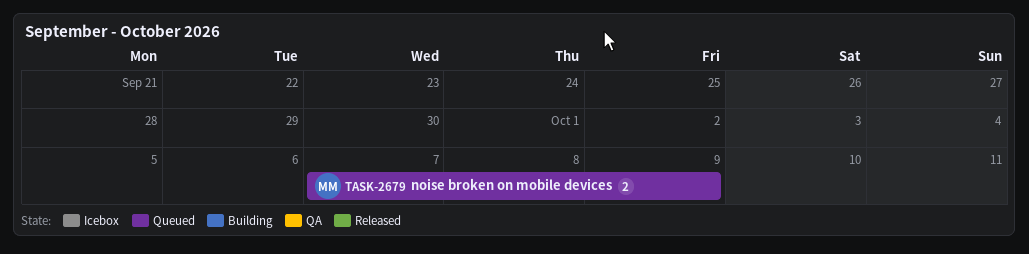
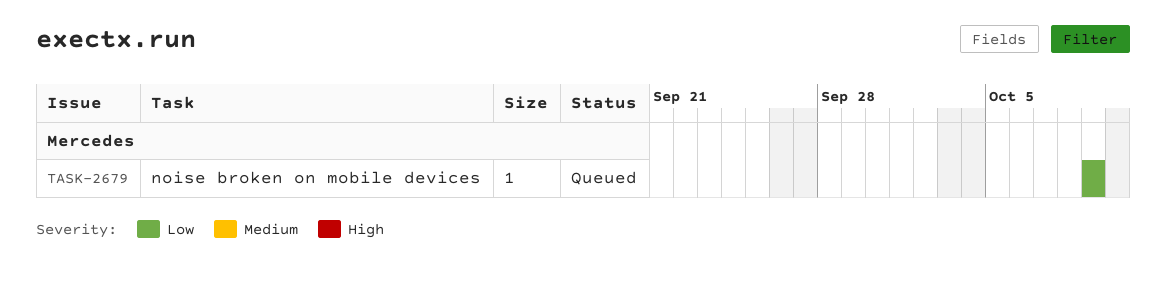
TASK-2679, estimate: 2 -> 1
TASK-2679, start: Oct 7 -> Oct 9

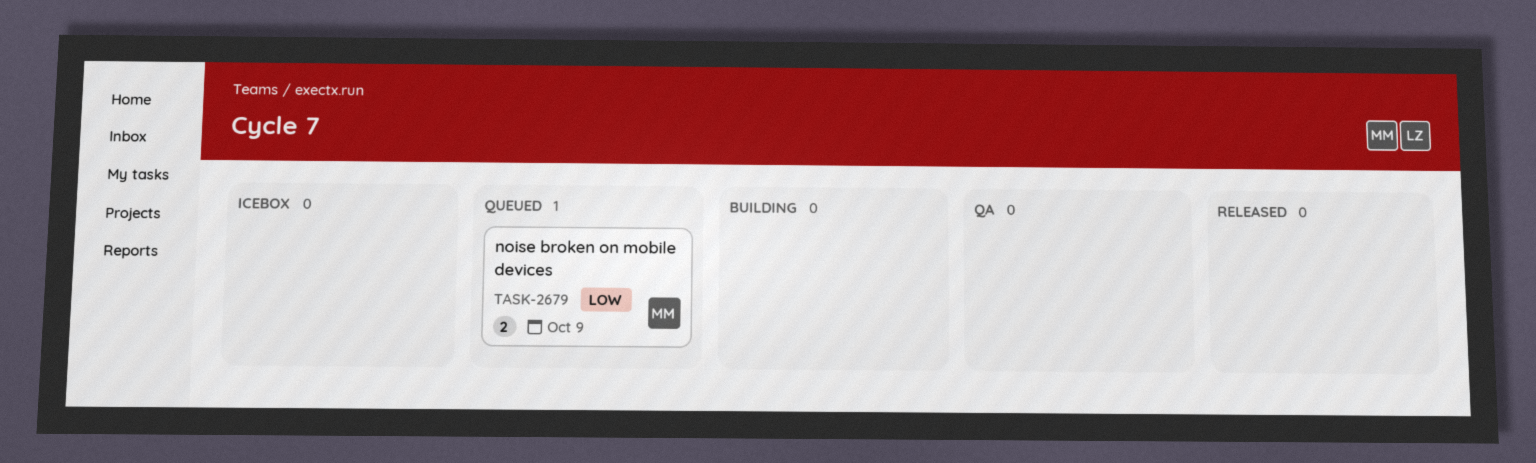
TASK-2679, estimate: 1 -> 2

